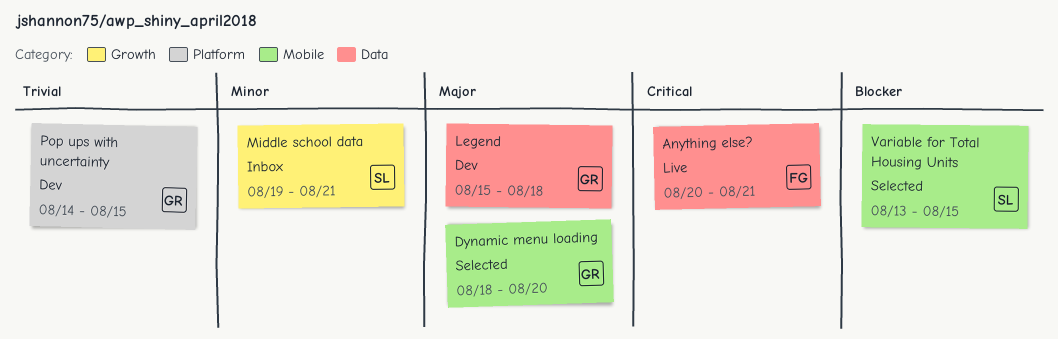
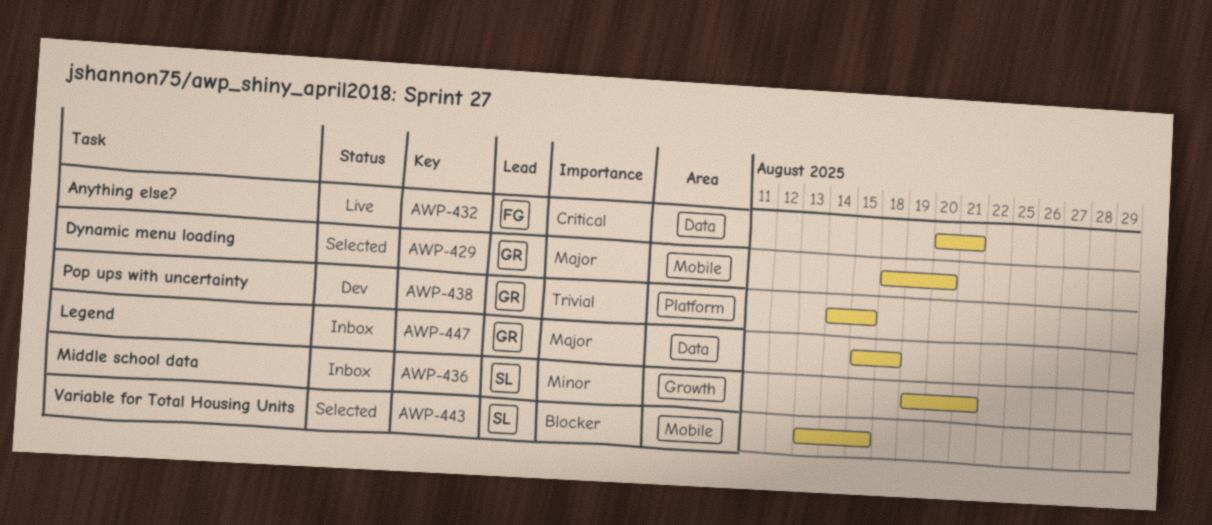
Legend, status: Dev -> Inbox

